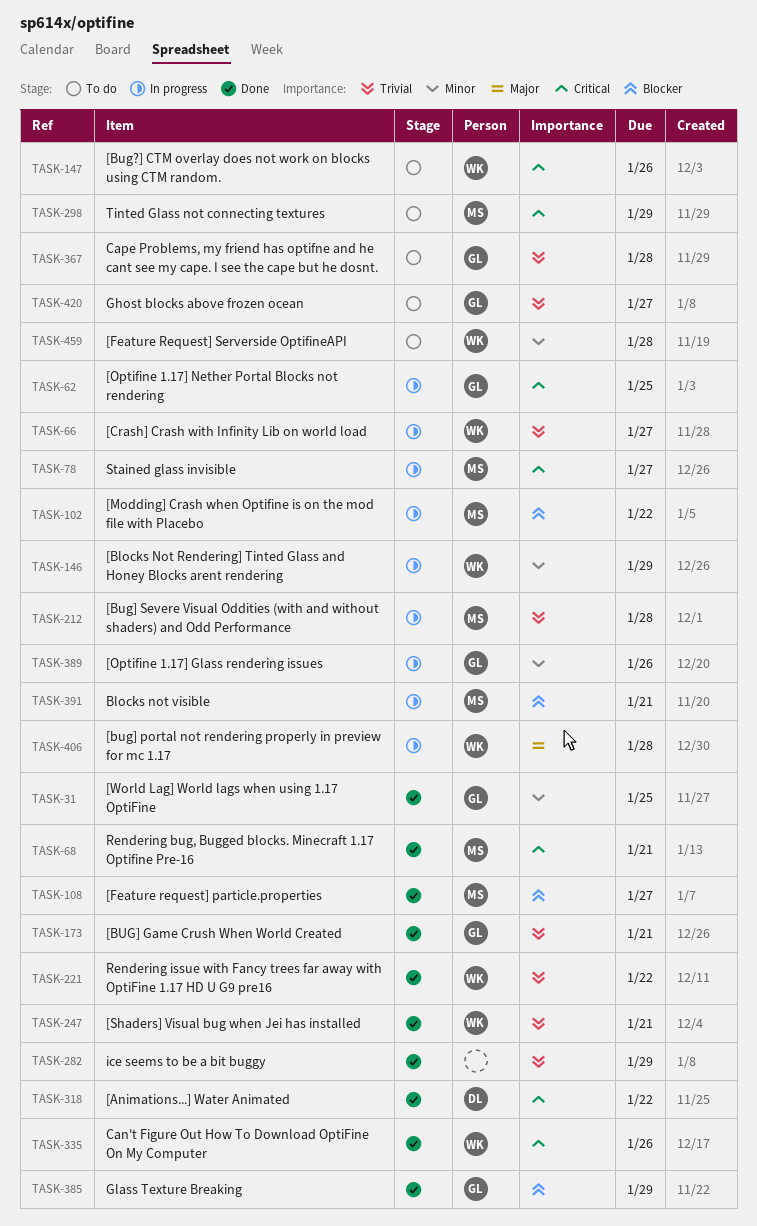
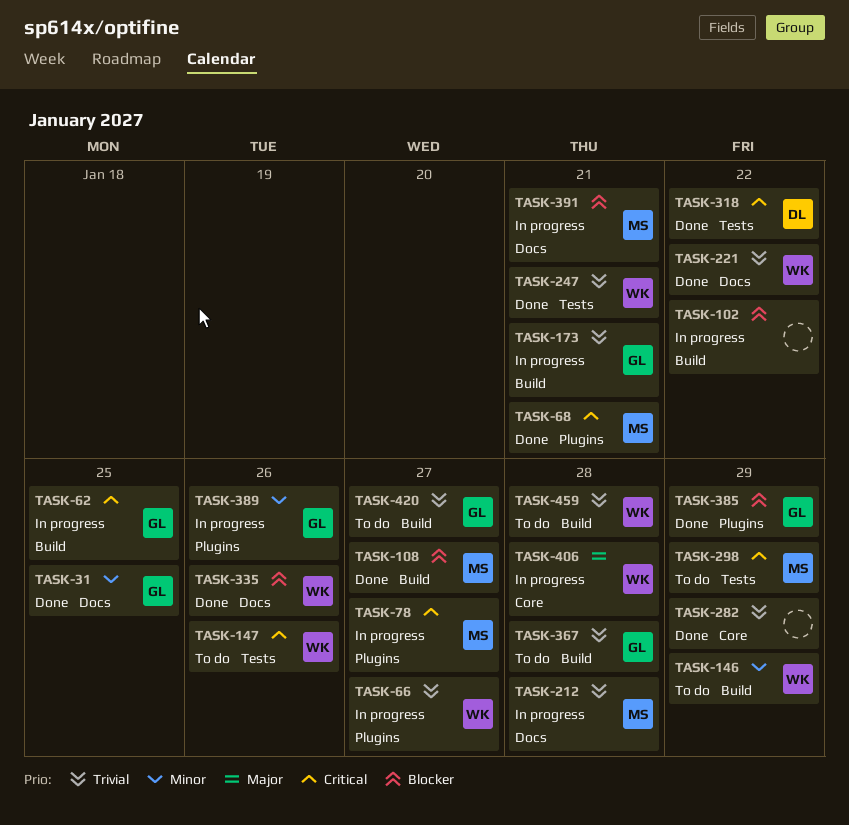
TASK-102, owner: MS -> none
TASK-146, status: In progress -> To do
TASK-173, status: Done -> In progress
TASK-335, priority: Critical -> Blocker
TASK-459, priority: Minor -> Trivial

